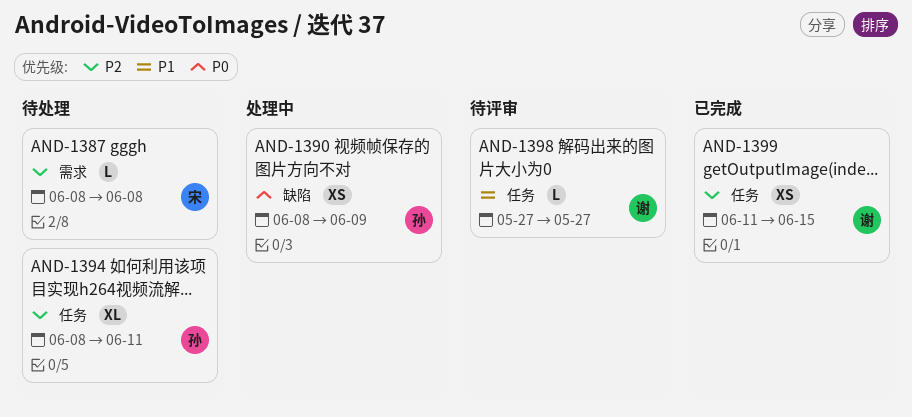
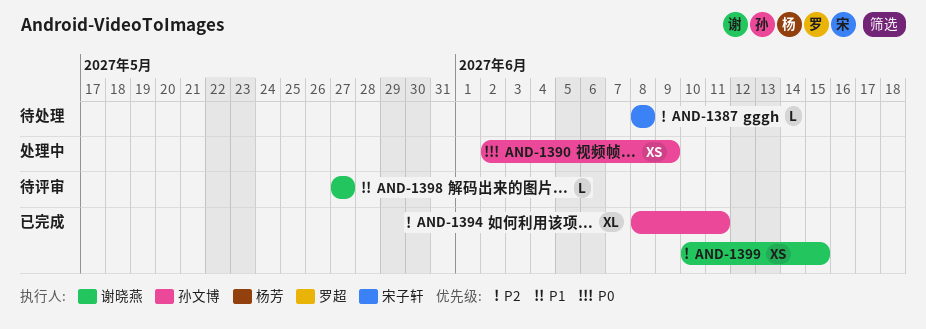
AND-1390, start: Jun 8 -> Jun 2
AND-1394, status: 待处理 -> 已完成
AND-1399, start: Jun 11 -> Jun 10

